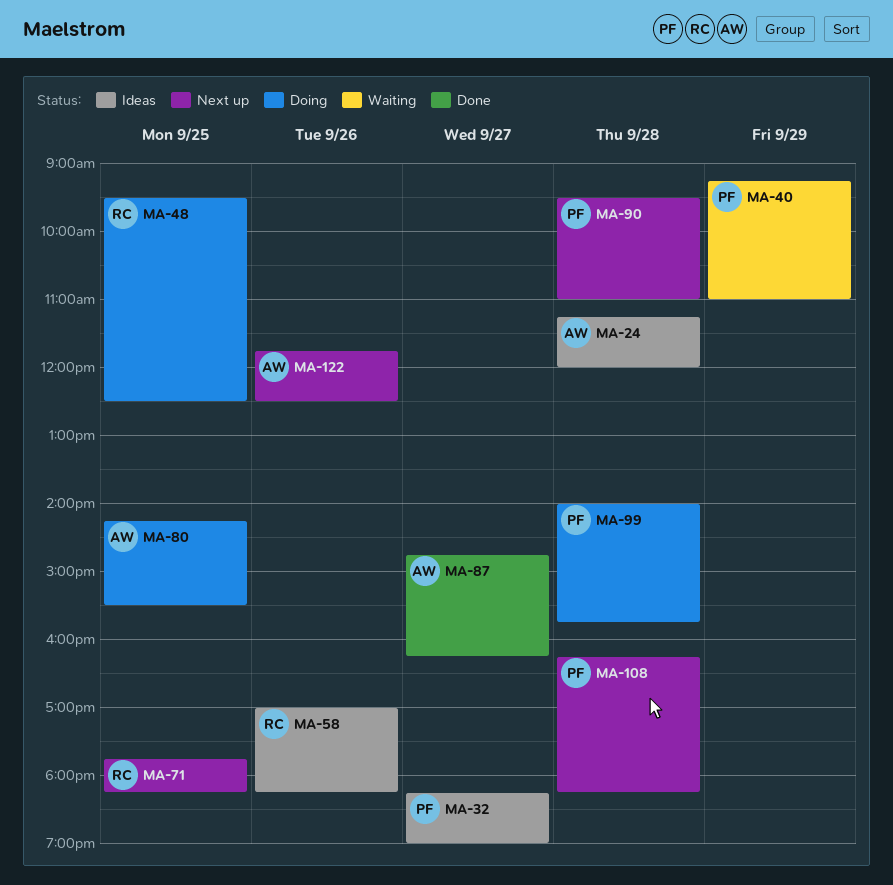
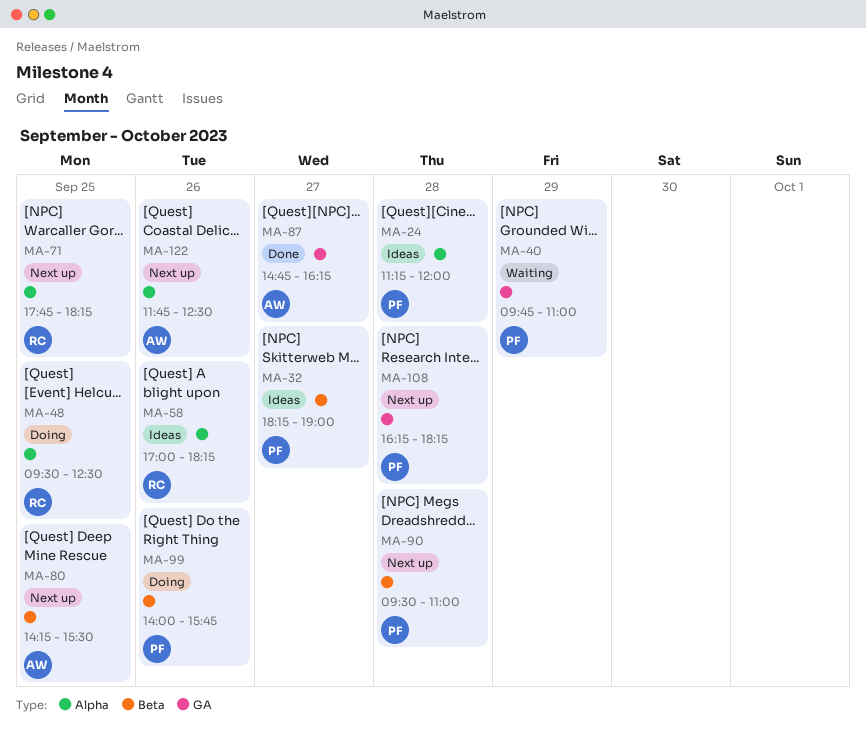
MA-24, owner: AW -> PF
MA-40, begins: 09:15 -> 09:45
MA-80, status: Doing -> Next up
MA-99, day: Sep 28 -> Sep 26

